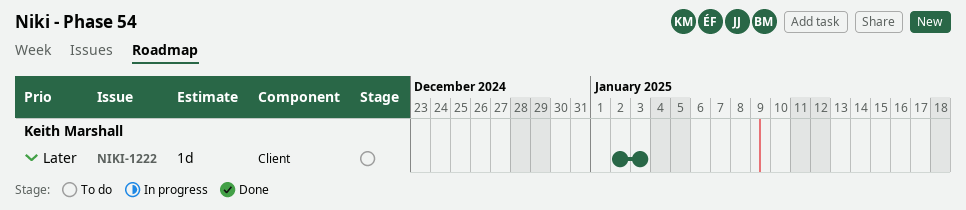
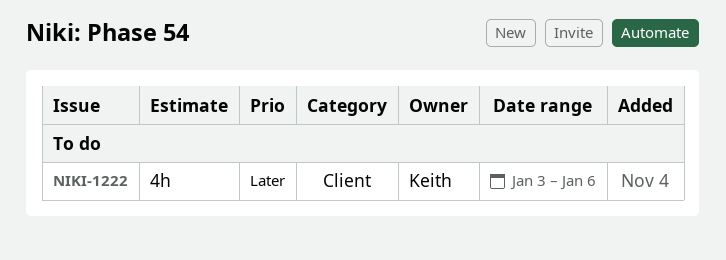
NIKI-1222, estimate: 1d -> 4h
NIKI-1222, start: Jan 2 -> Jan 3
NIKI-1222, due: Jan 3 -> Jan 6

